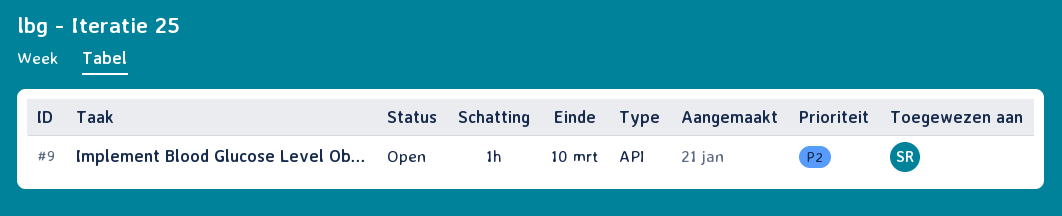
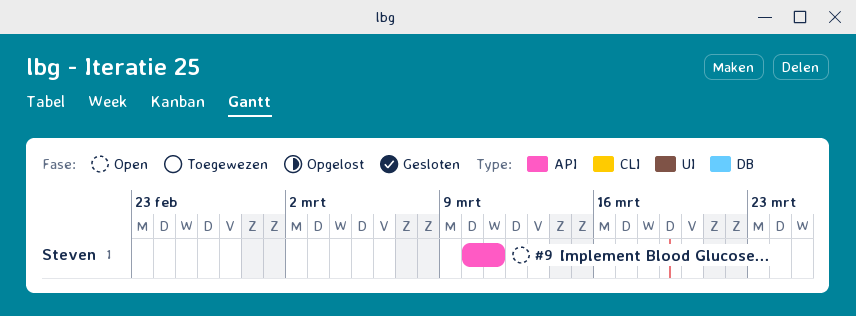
#9, due: Mar 10 -> Mar 11

